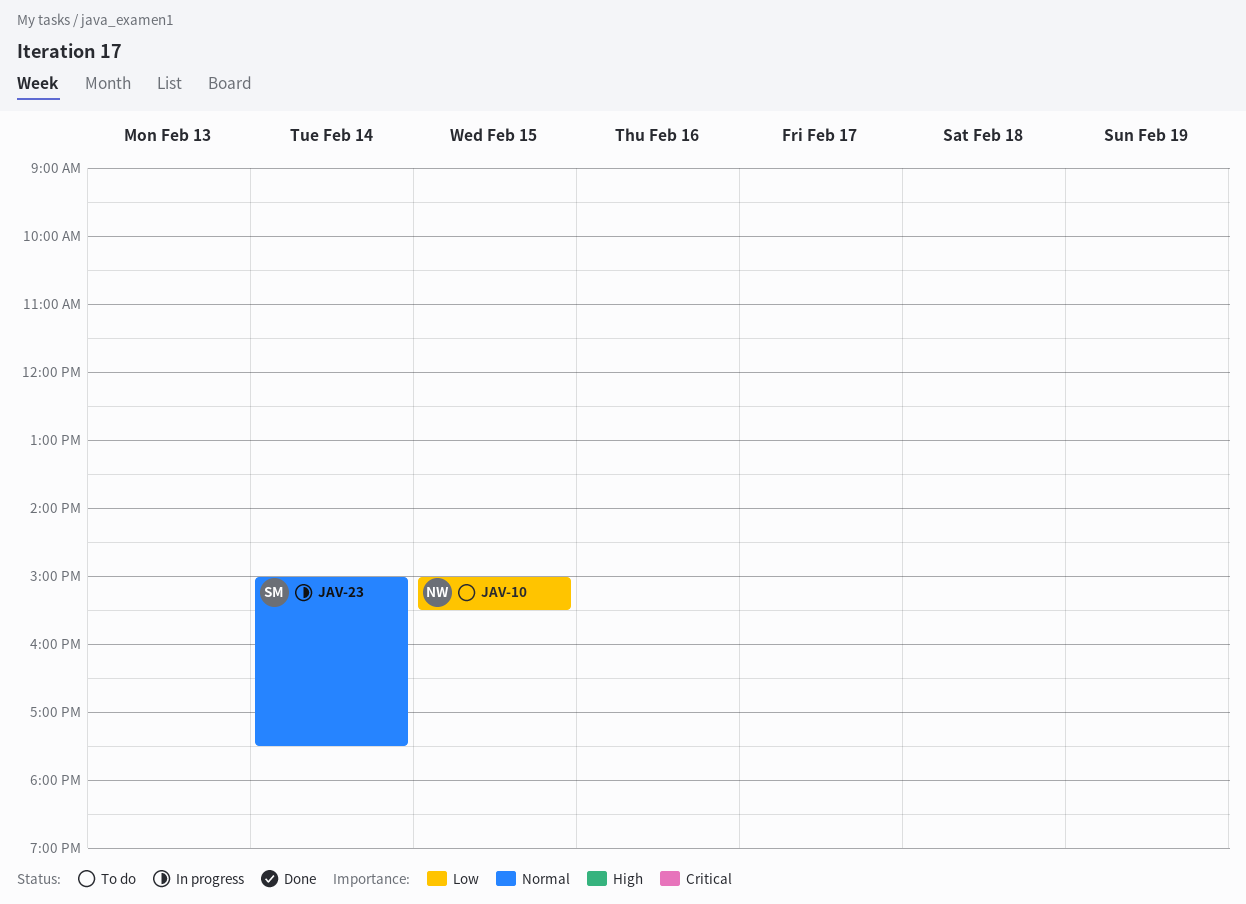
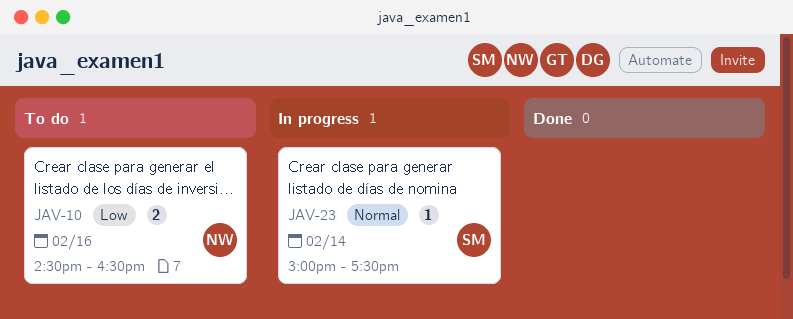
JAV-10, day: Feb 15 -> Feb 16
JAV-10, begins: 15:00 -> 14:30
JAV-10, ends: 15:30 -> 16:30

